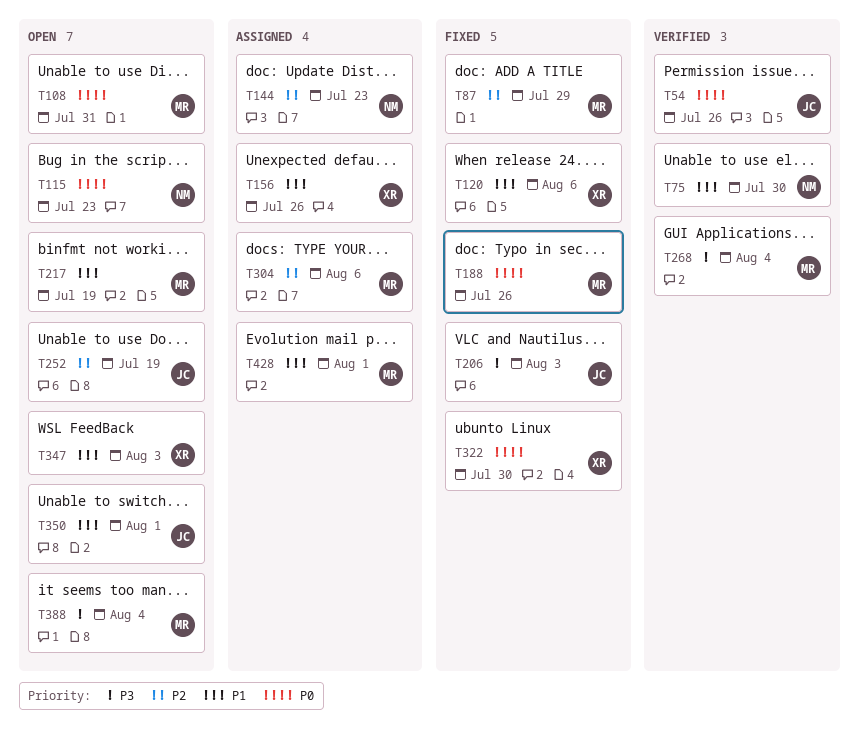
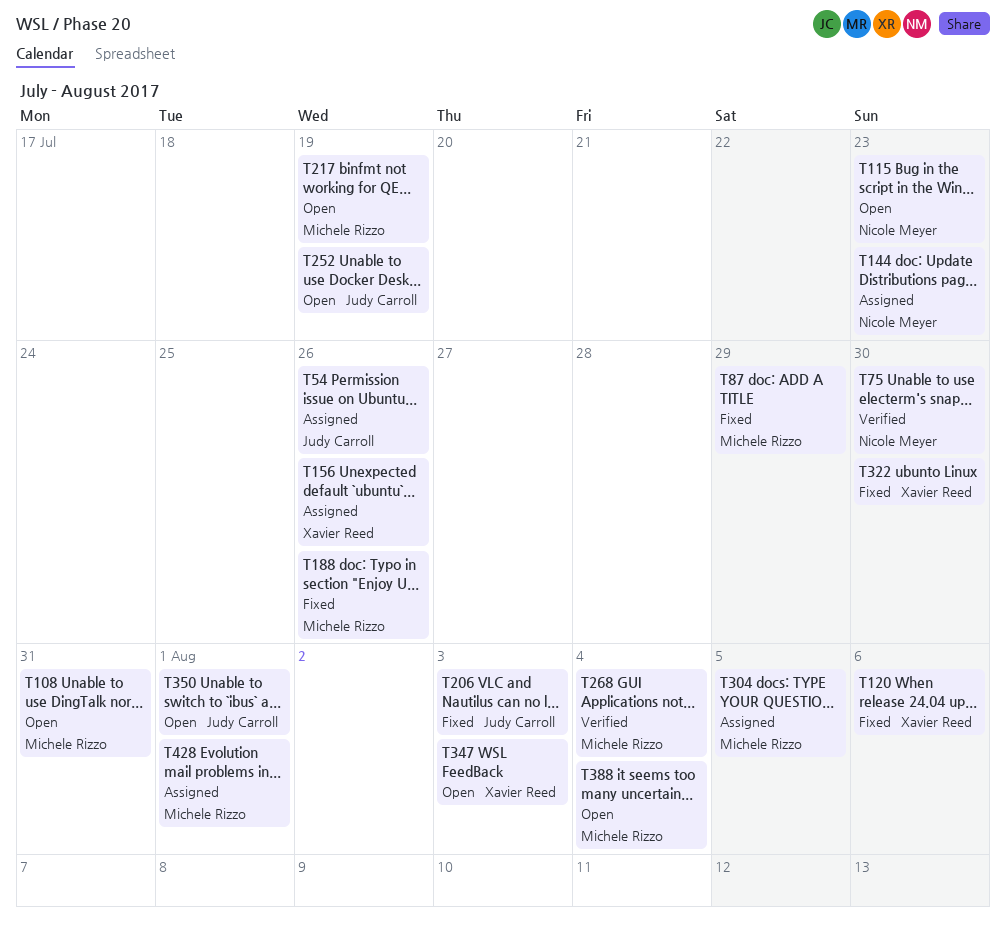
T54, status: Verified -> Assigned
T304, due: Aug 6 -> Aug 5

